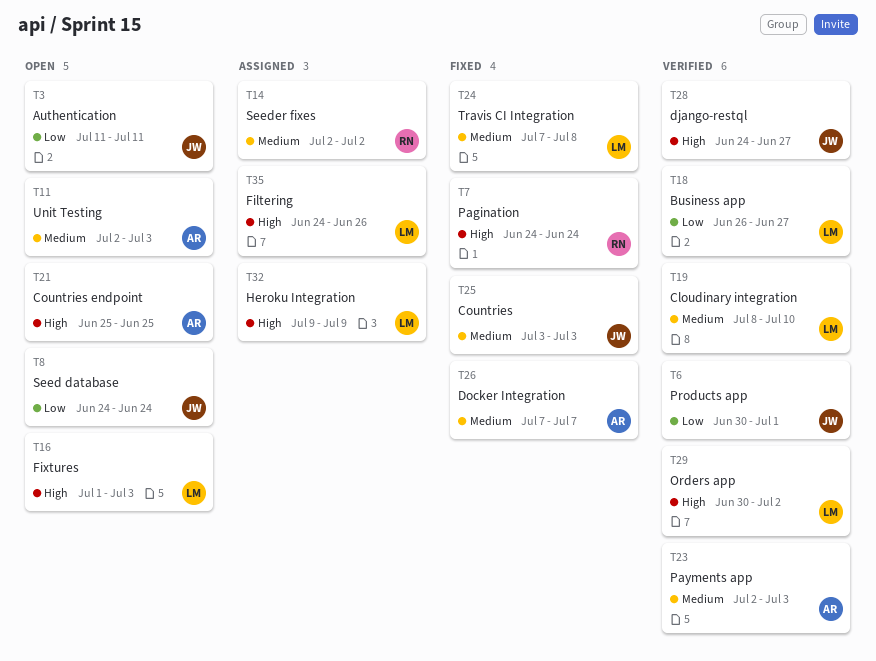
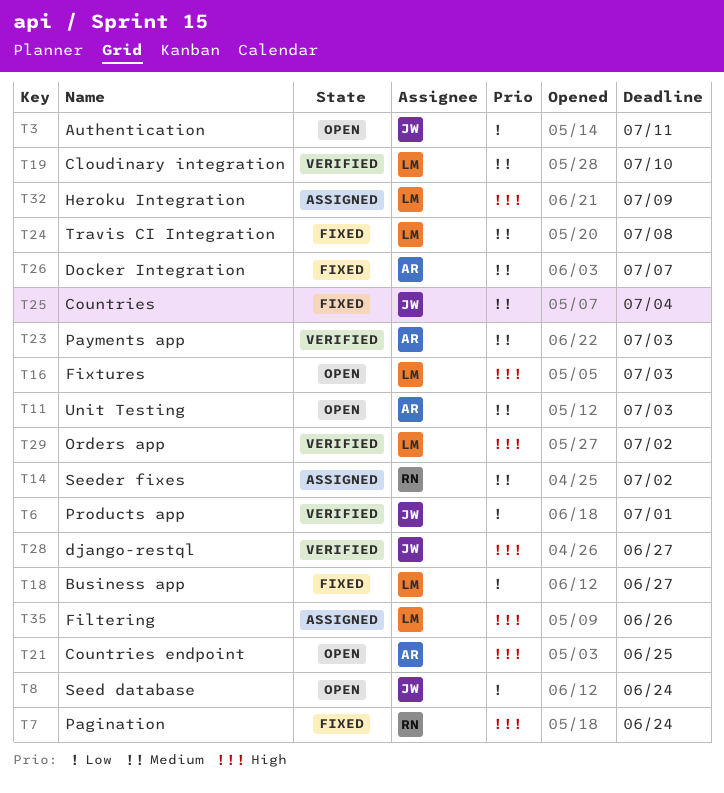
T18, status: Verified -> Fixed
T25, due: Jul 3 -> Jul 4

